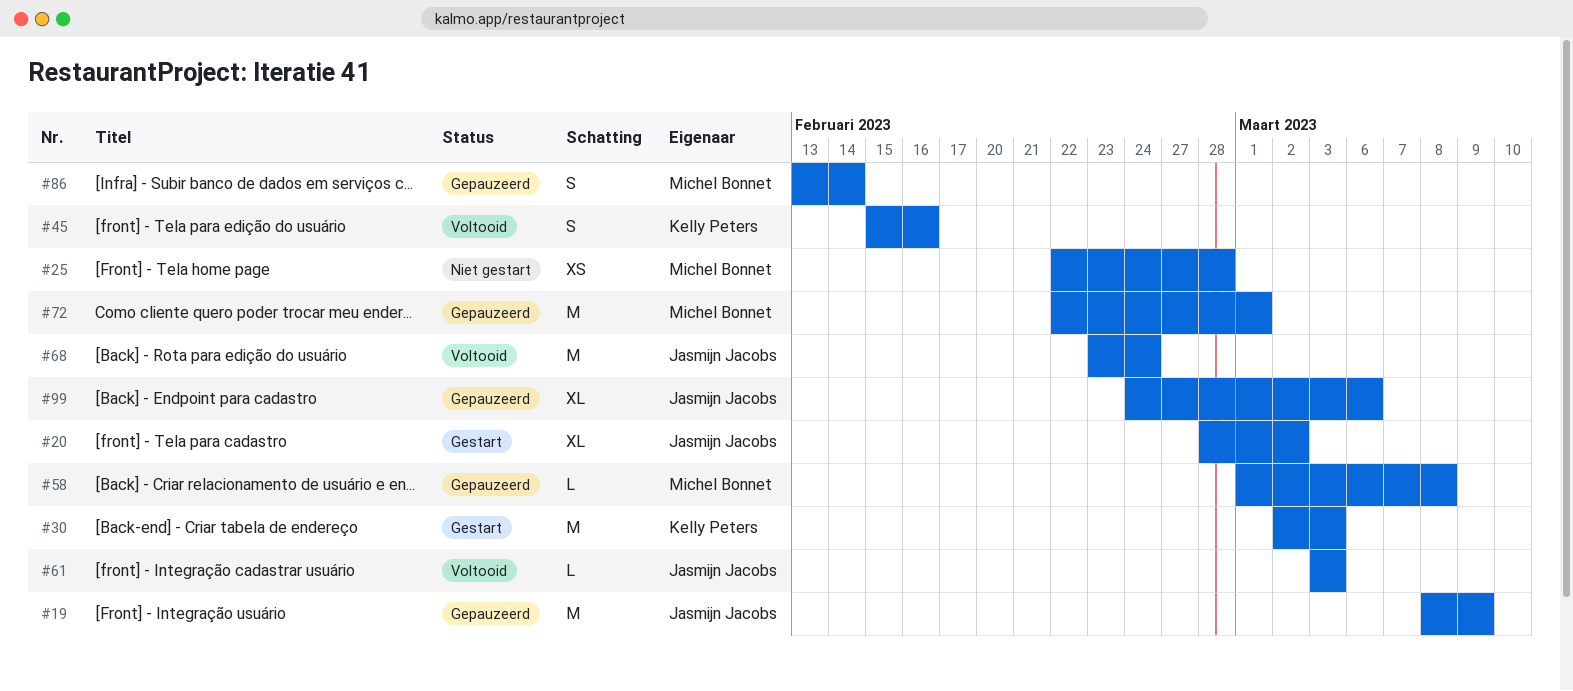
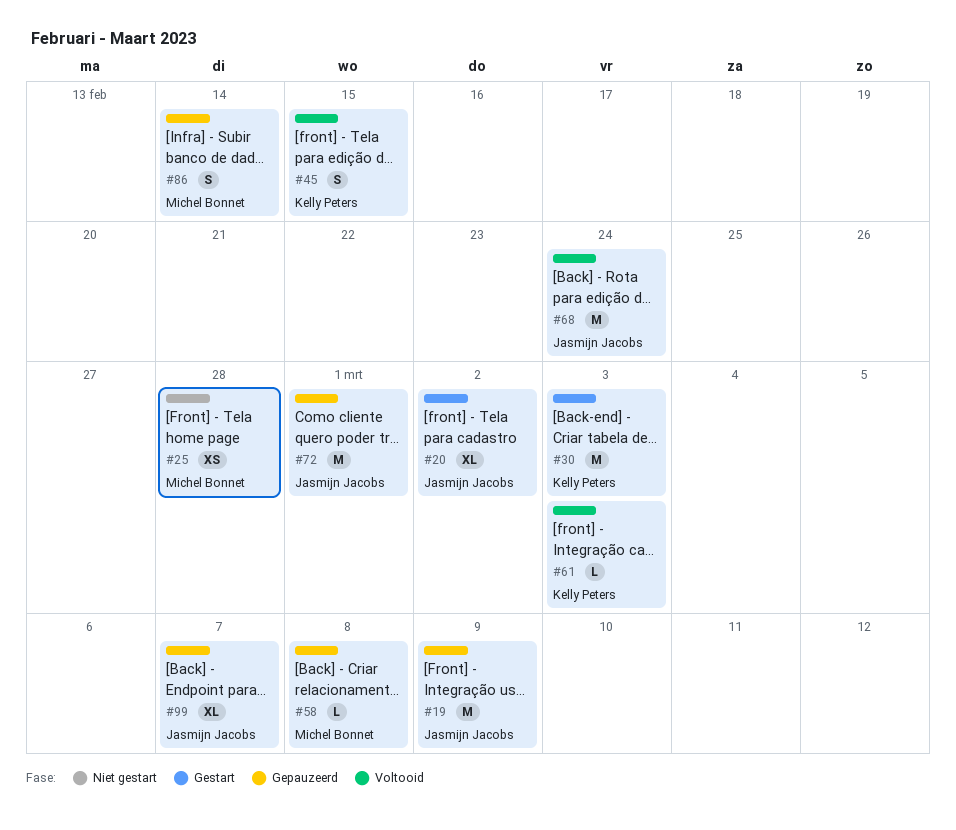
#45, due: Feb 16 -> Feb 15
#61, owner: Jasmijn Jacobs -> Kelly Peters
#72, owner: Michel Bonnet -> Jasmijn Jacobs
#99, due: Mar 6 -> Mar 7

